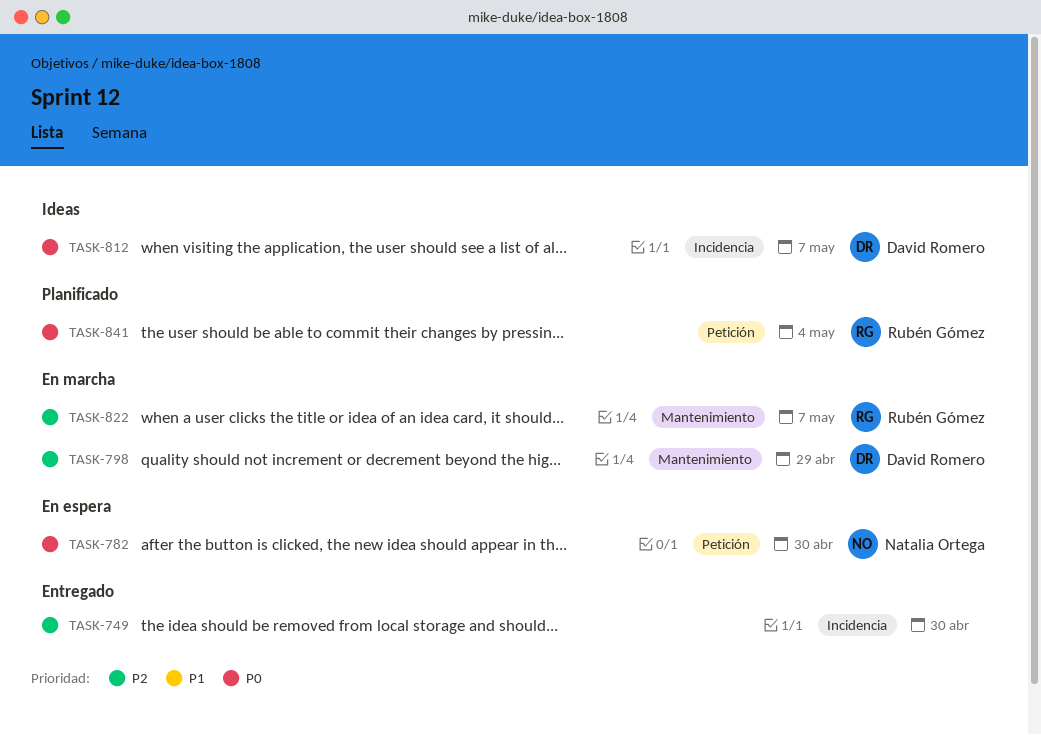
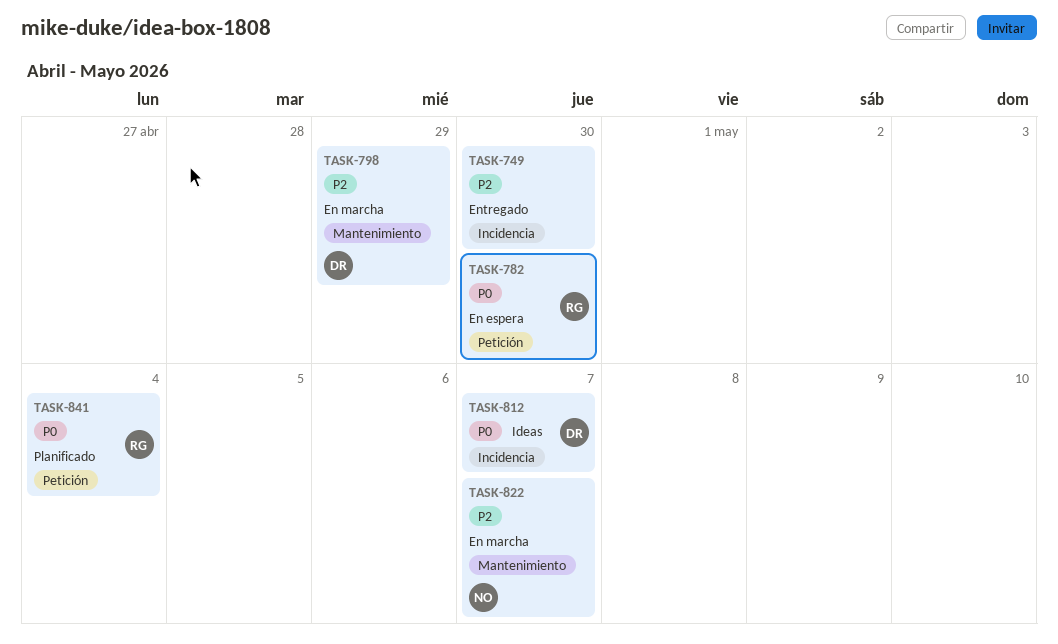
TASK-782, owner: Natalia Ortega -> Rubén Gómez
TASK-822, owner: Rubén Gómez -> Natalia Ortega

